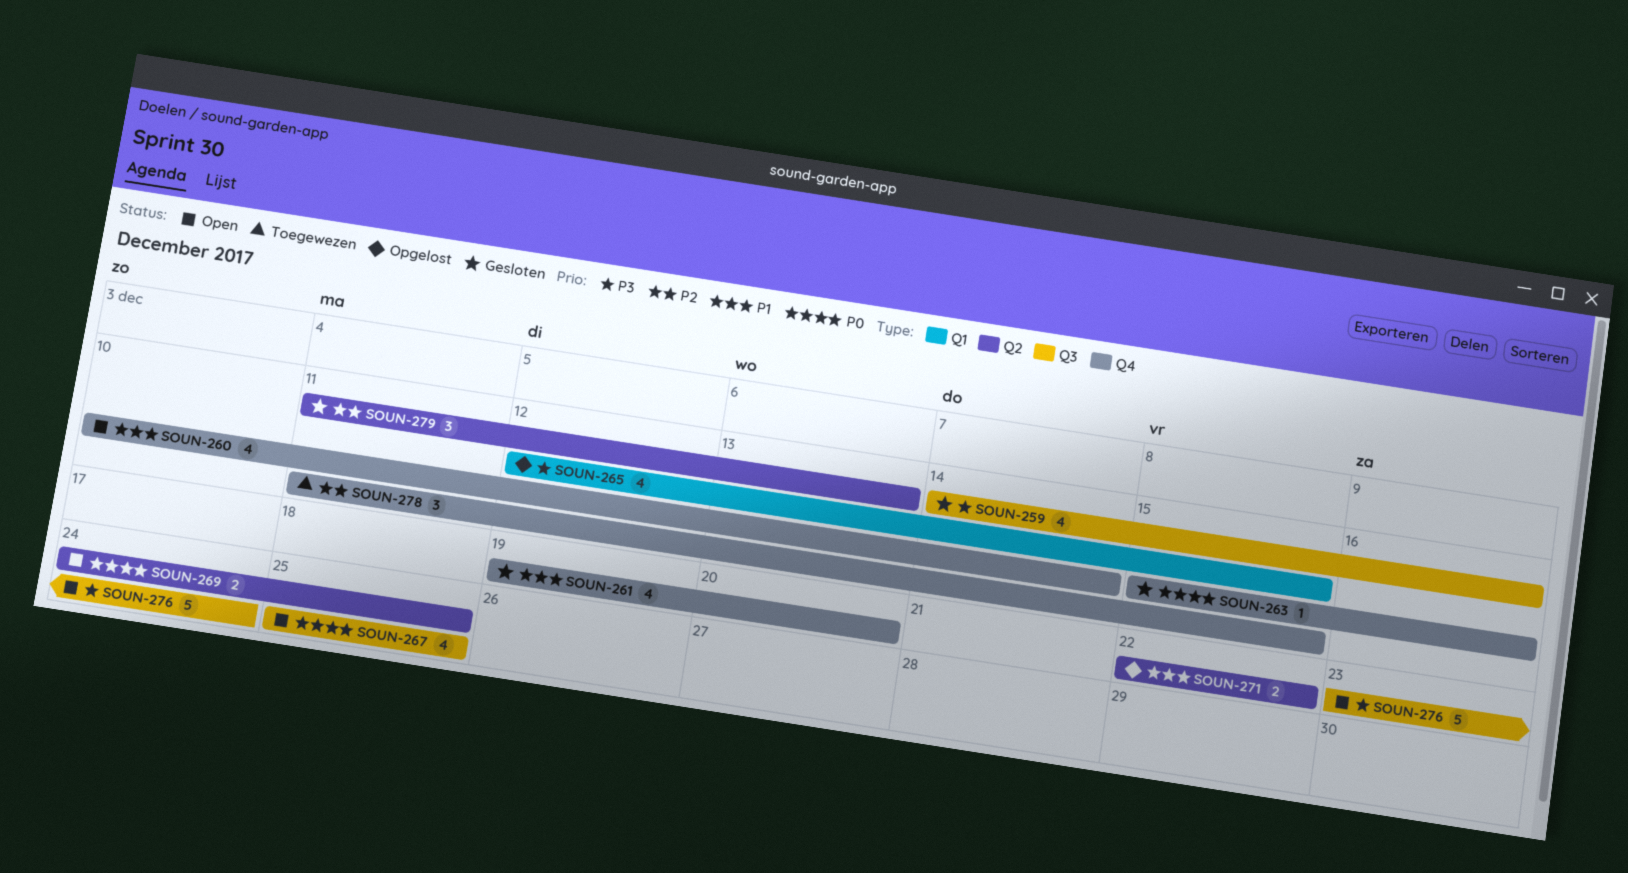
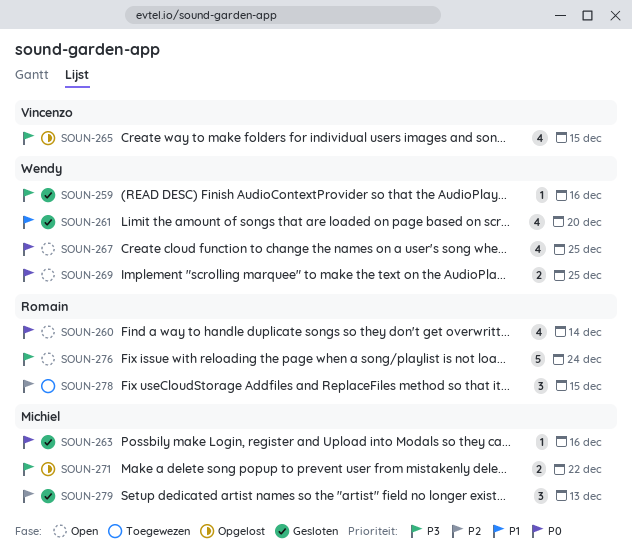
SOUN-259, estimate: 4 -> 1
SOUN-260, priority: P1 -> P0
SOUN-271, priority: P1 -> P3

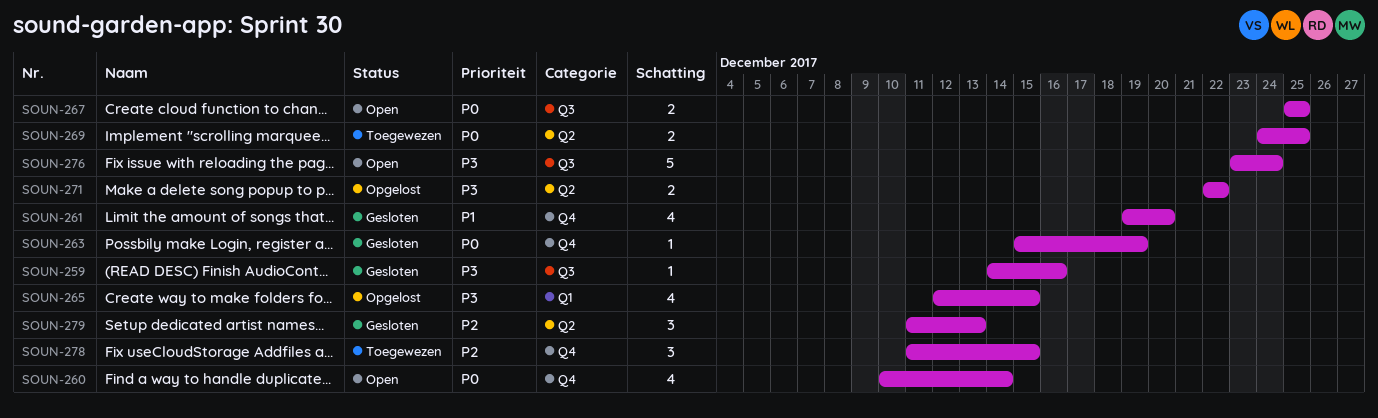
SOUN-263, due: Dec 16 -> Dec 19
SOUN-267, estimate: 4 -> 2
SOUN-269, status: Open -> Toegewezen

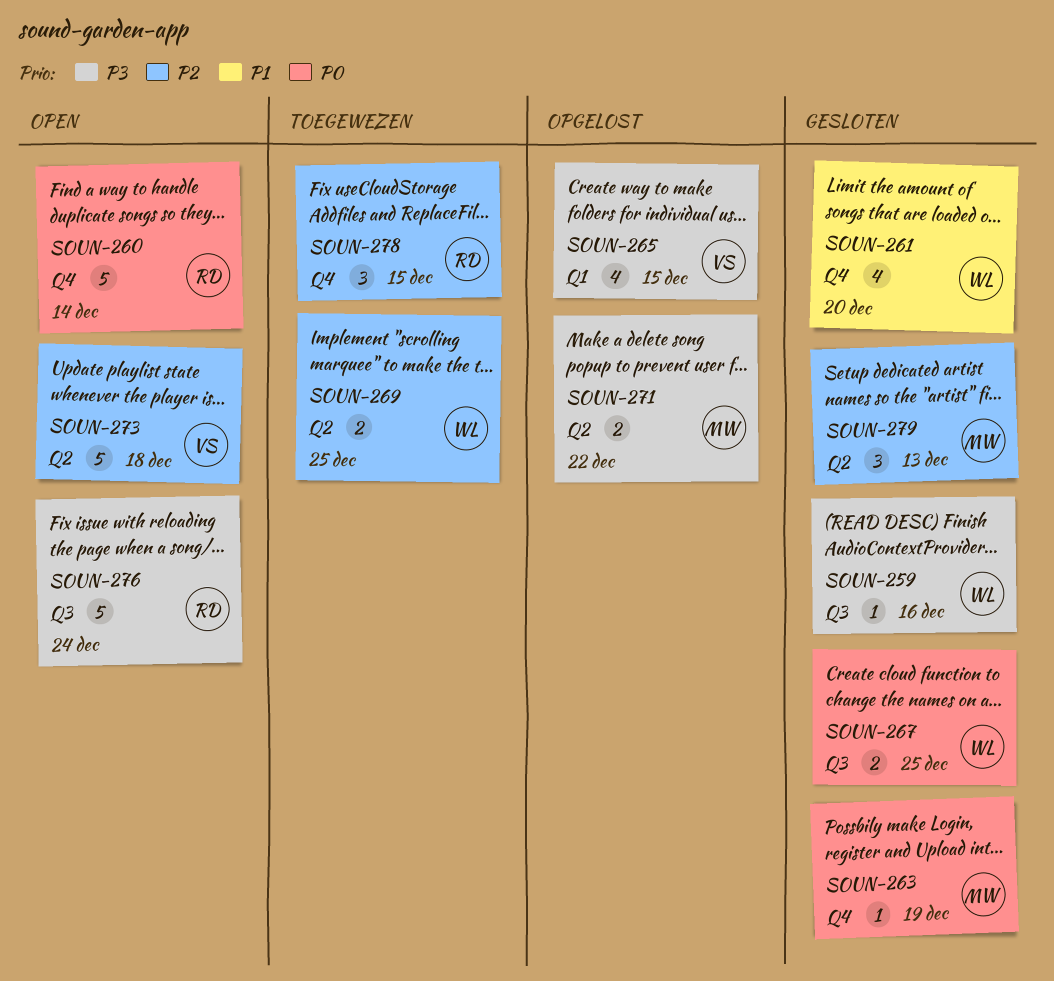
SOUN-260, estimate: 4 -> 5
SOUN-267, status: Open -> Gesloten
SOUN-269, priority: P0 -> P2
SOUN-273: none -> present

